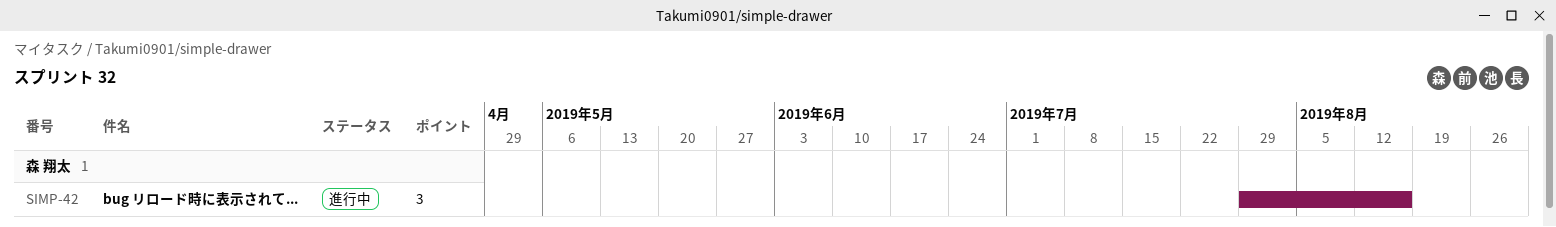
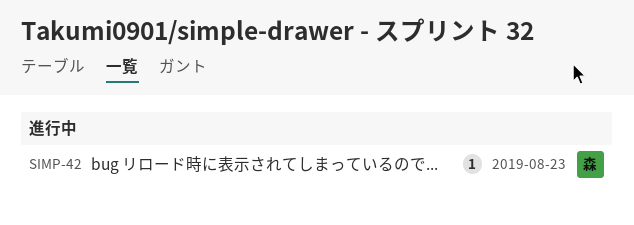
SIMP-42, estimate: 3 -> 1
SIMP-42, due: Aug 16 -> Aug 23

